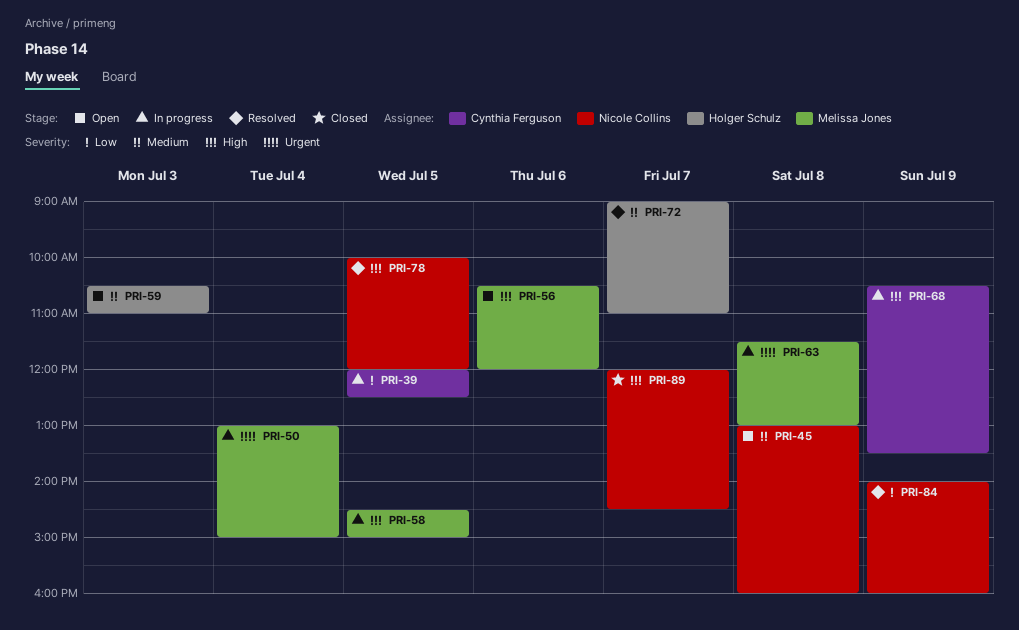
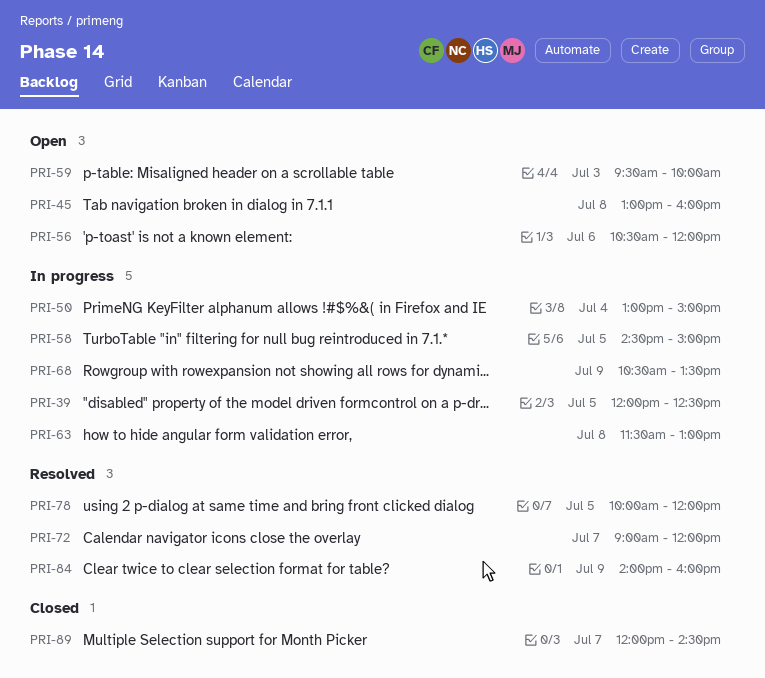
PRI-59, begins: 10:30 -> 09:30
PRI-59, ends: 11:00 -> 10:00
PRI-72, ends: 11:00 -> 12:00

